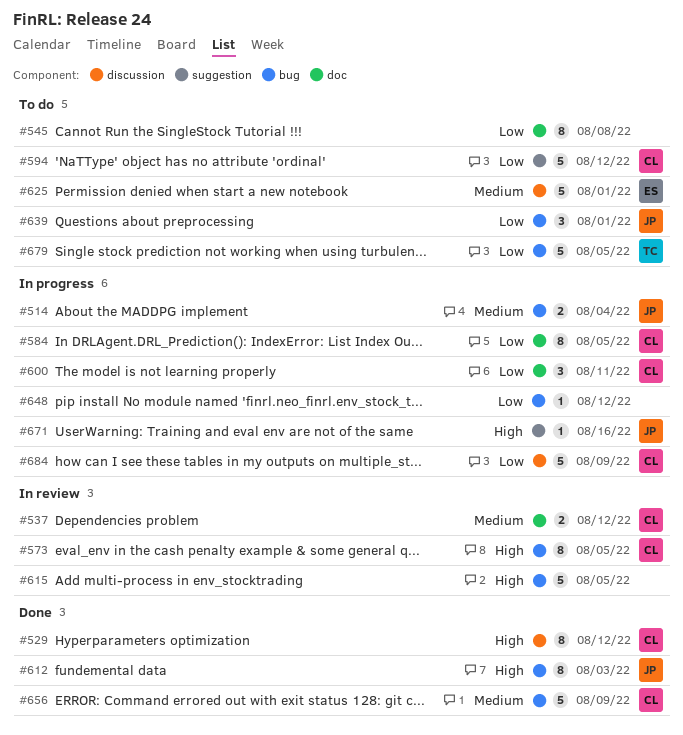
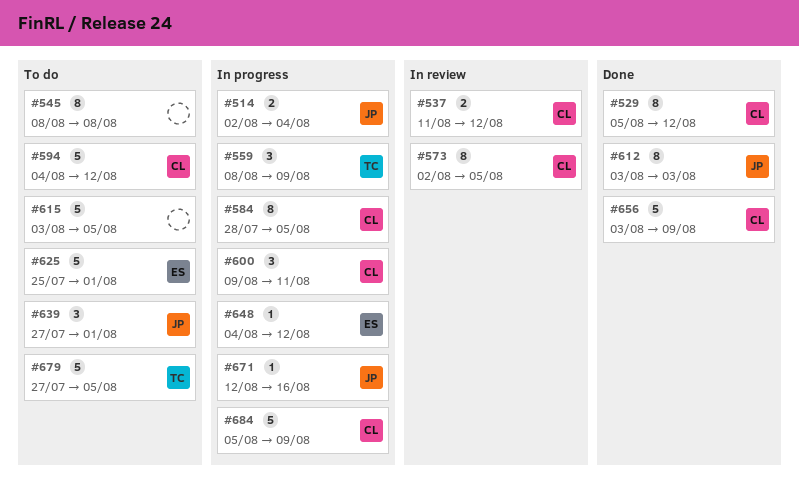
#559: none -> present
#615, status: In review -> To do
#648, owner: none -> ES

